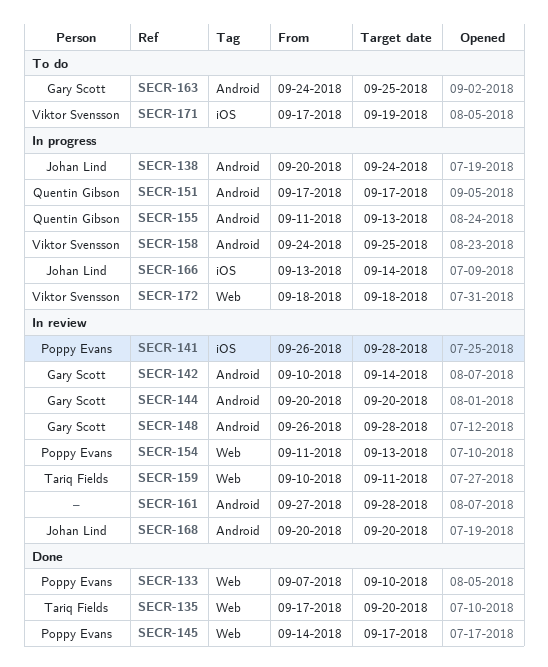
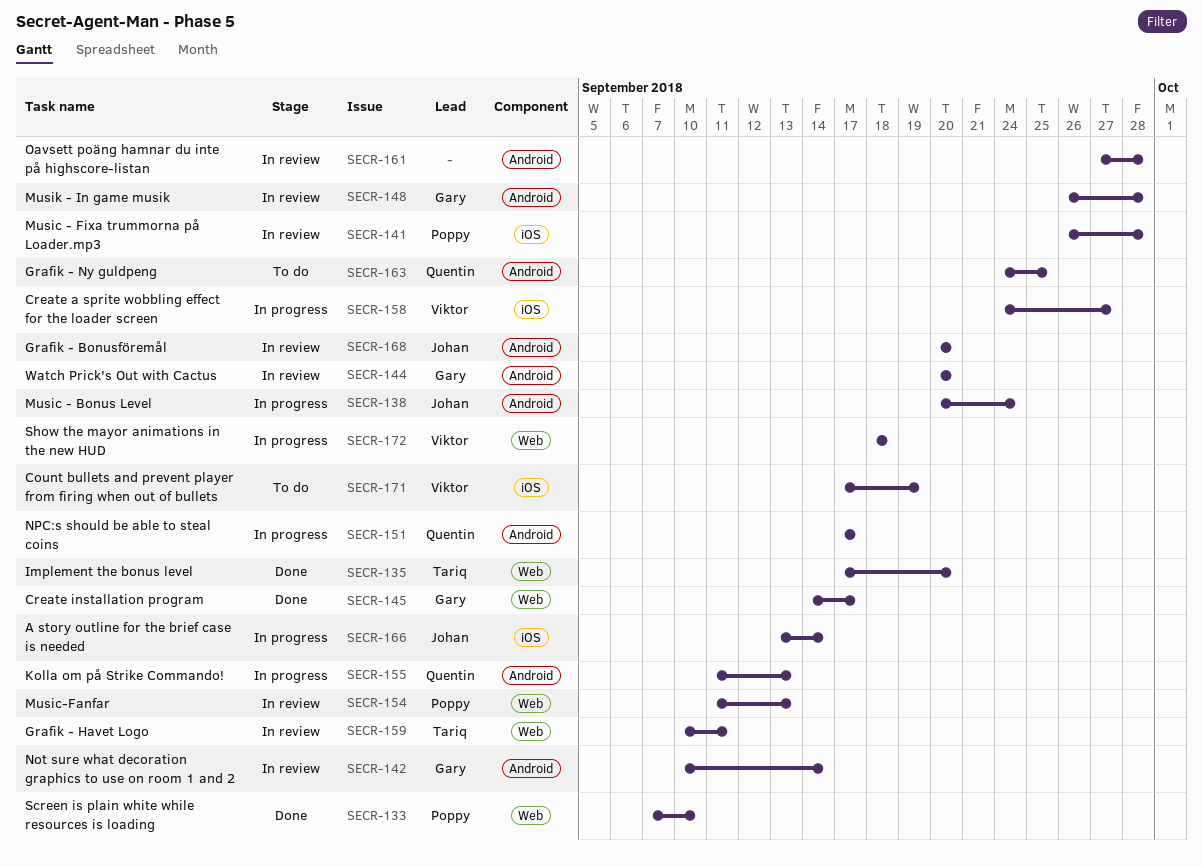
SECR-145, owner: Poppy Evans -> Gary Scott
SECR-158, label: Android -> iOS
SECR-158, due: Sep 25 -> Sep 27
SECR-163, owner: Gary Scott -> Quentin Gibson

